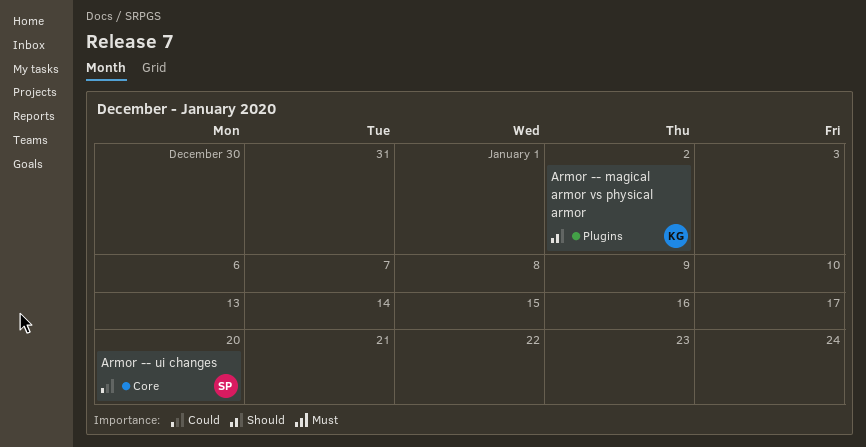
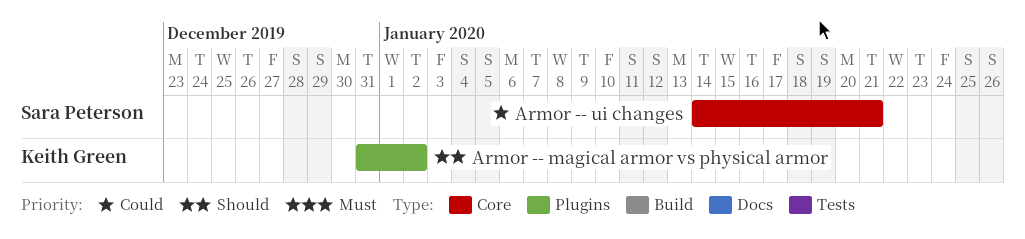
Armor -- ui changes, due: Jan 20 -> Jan 21

